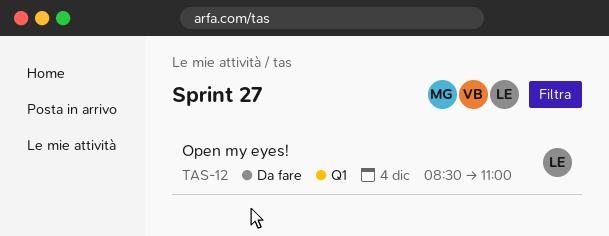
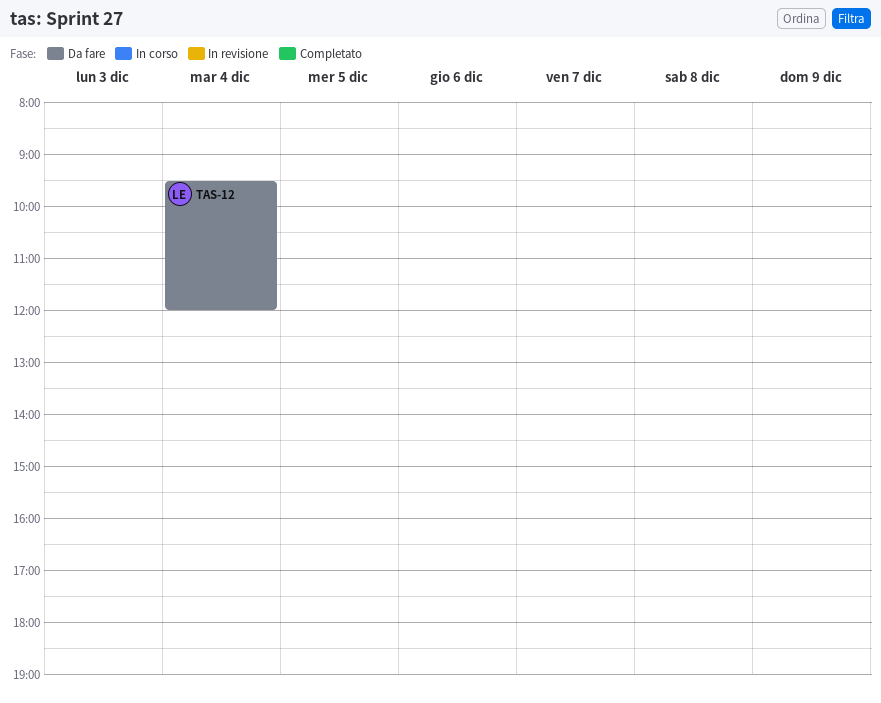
TAS-12, begins: 08:30 -> 09:30
TAS-12, ends: 11:00 -> 12:00

